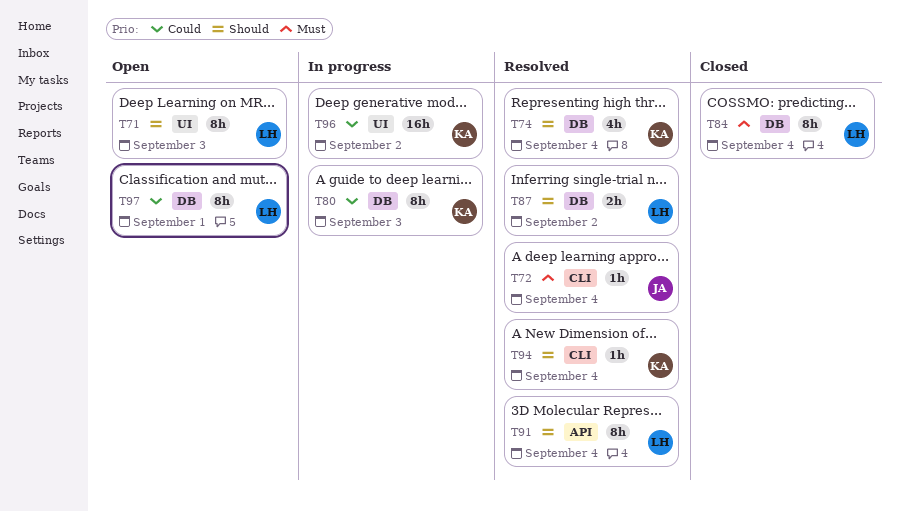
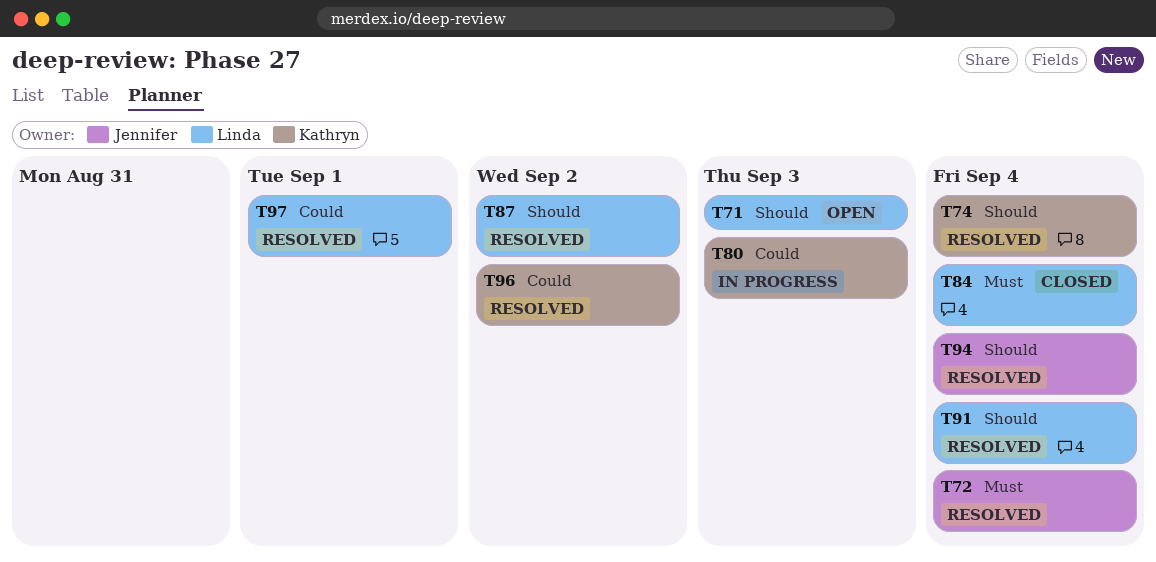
T94, owner: Kathryn -> Jennifer
T96, status: In progress -> Resolved
T97, status: Open -> Resolved

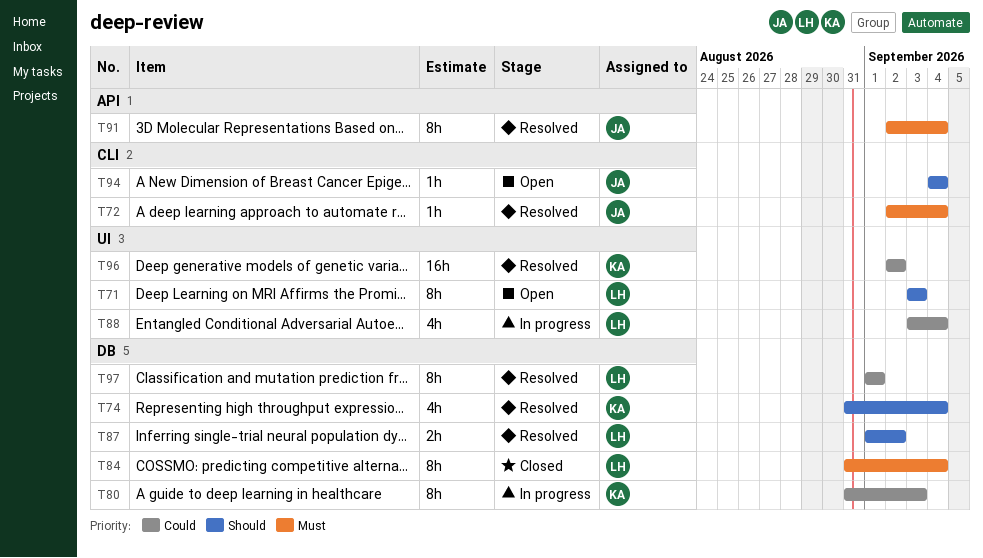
T88: none -> present
T91, owner: Linda -> Jennifer
T91, priority: Should -> Must
T94, status: Resolved -> Open

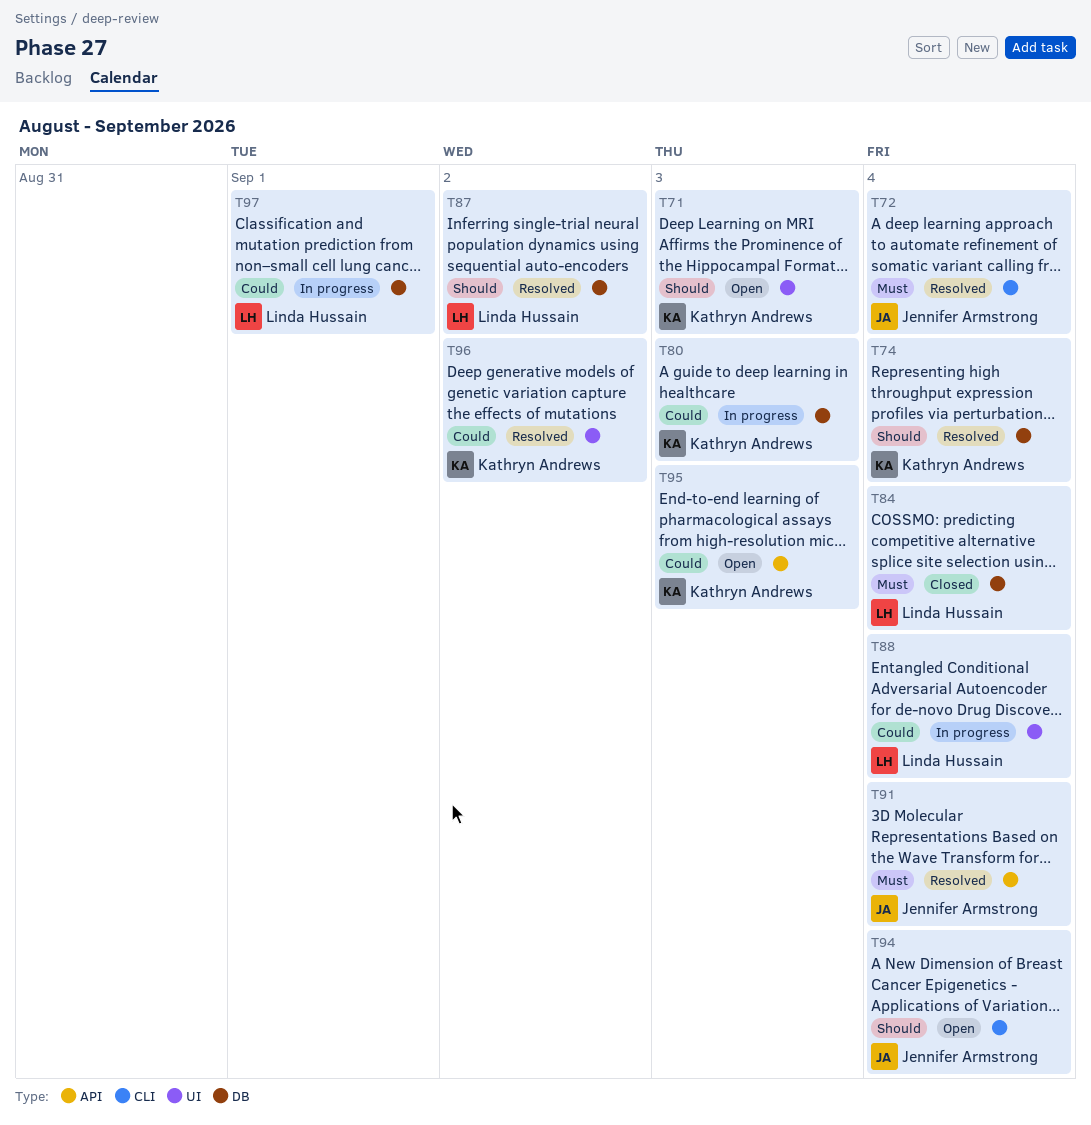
T71, owner: Linda Hussain -> Kathryn Andrews
T95: none -> present
T97, status: Resolved -> In progress

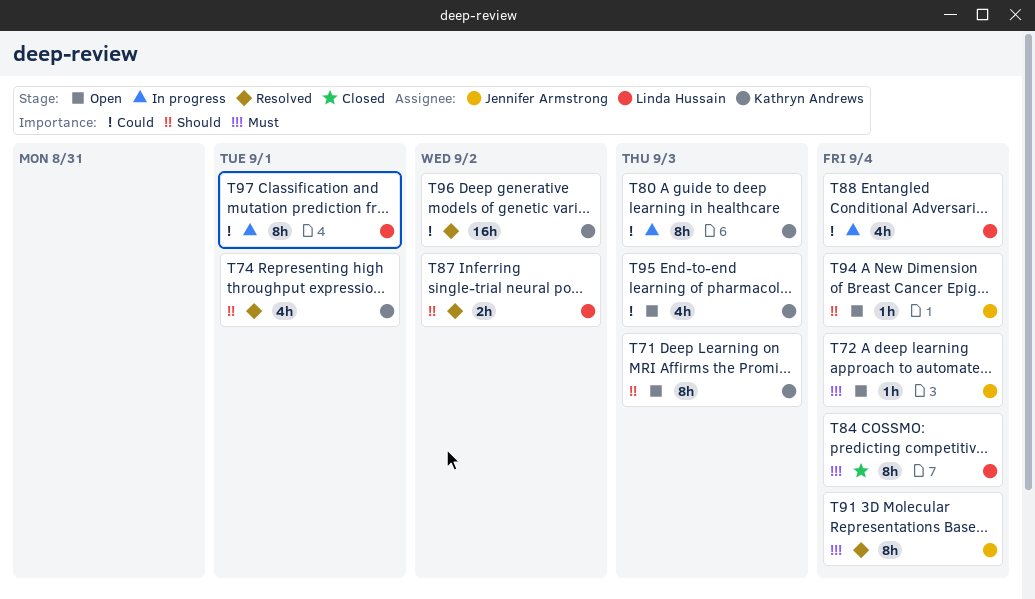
T72, status: Resolved -> Open
T74, due: Sep 4 -> Sep 1

